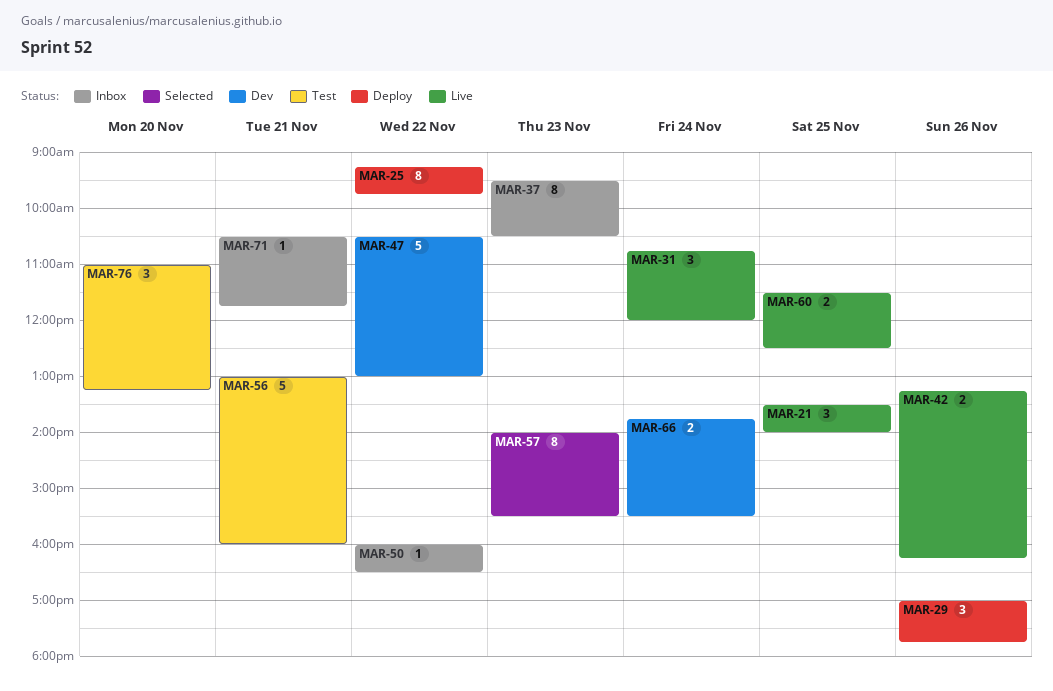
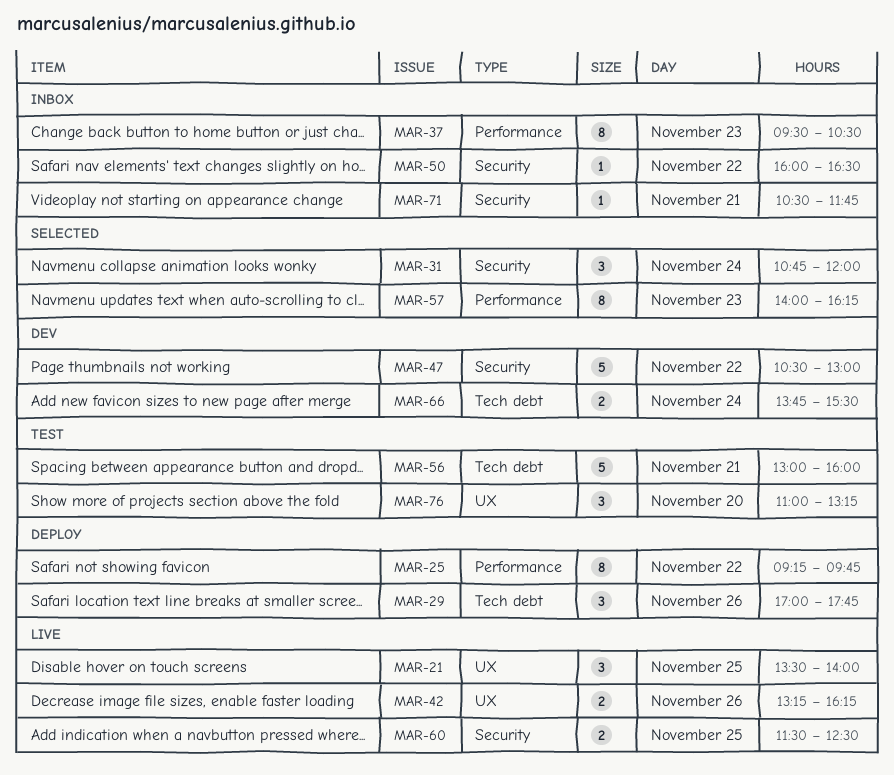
MAR-31, status: Live -> Selected
MAR-57, ends: 15:30 -> 16:15

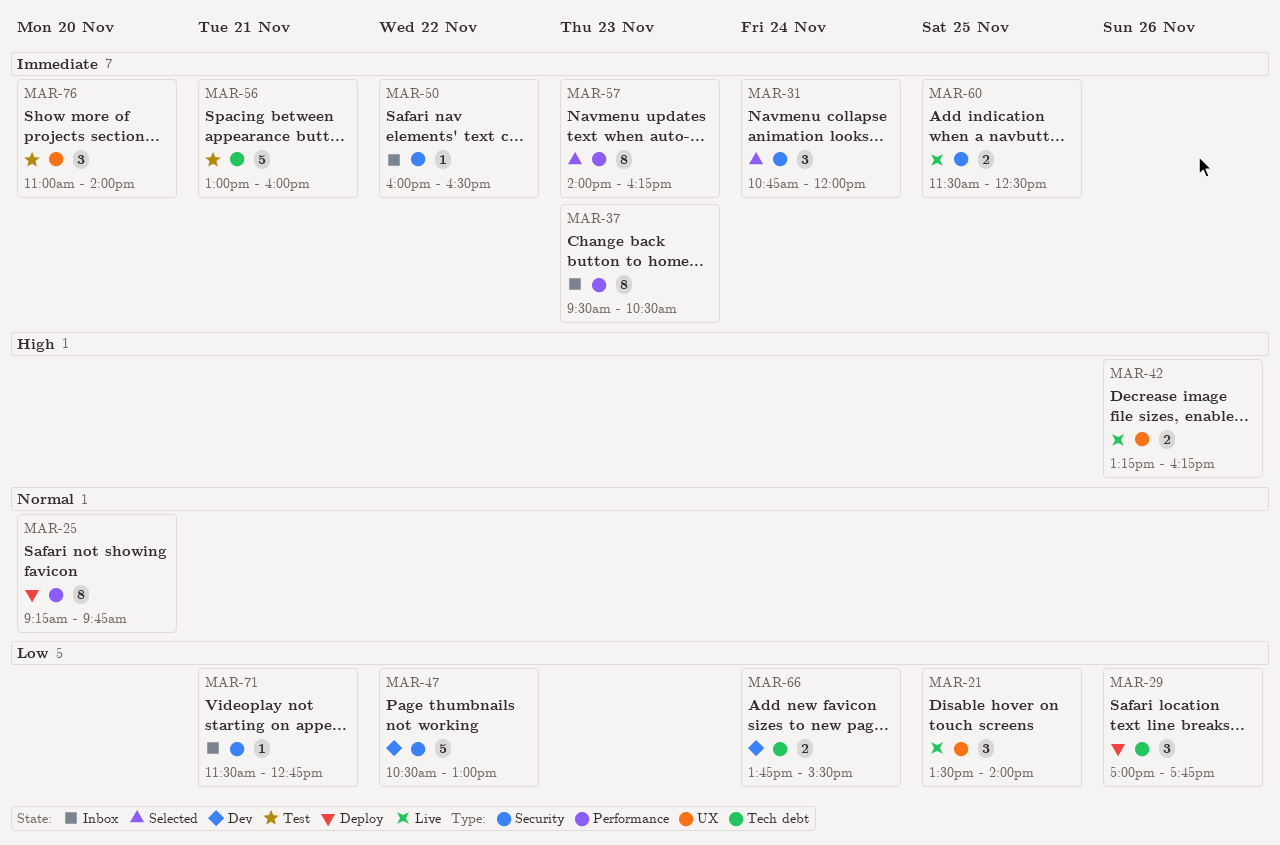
MAR-25, day: Nov 22 -> Nov 20
MAR-71, begins: 10:30 -> 11:30
MAR-71, ends: 11:45 -> 12:45
MAR-76, ends: 13:15 -> 14:00

